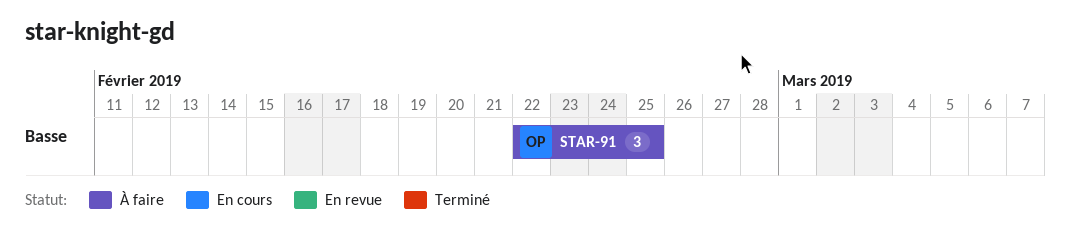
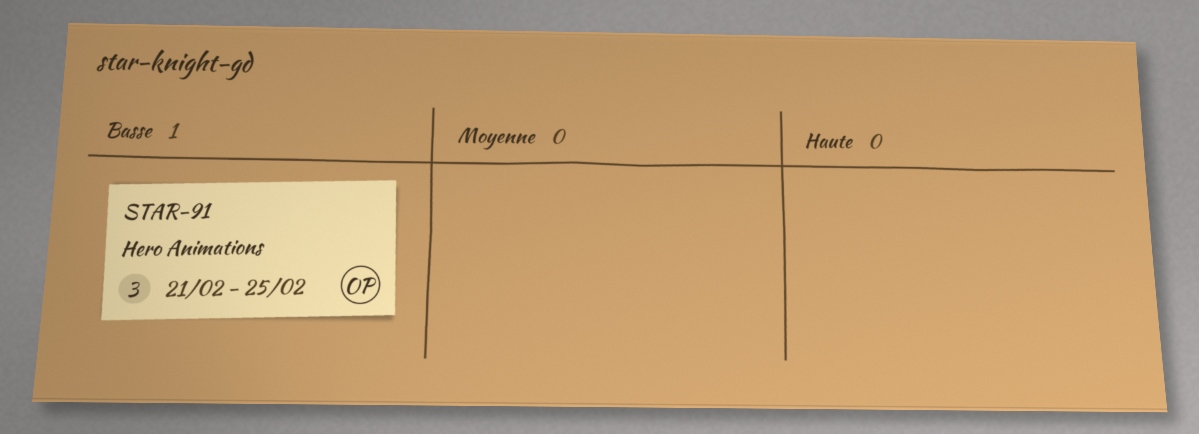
STAR-91, start: Feb 22 -> Feb 21

